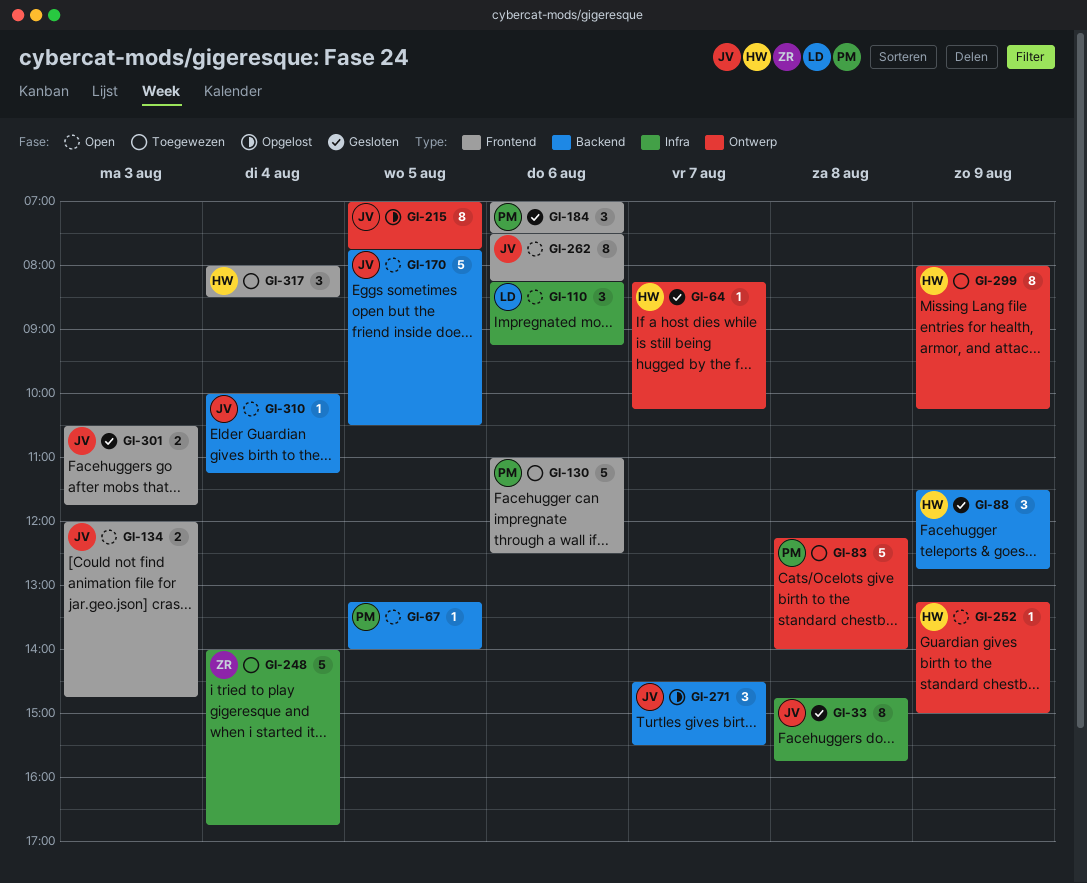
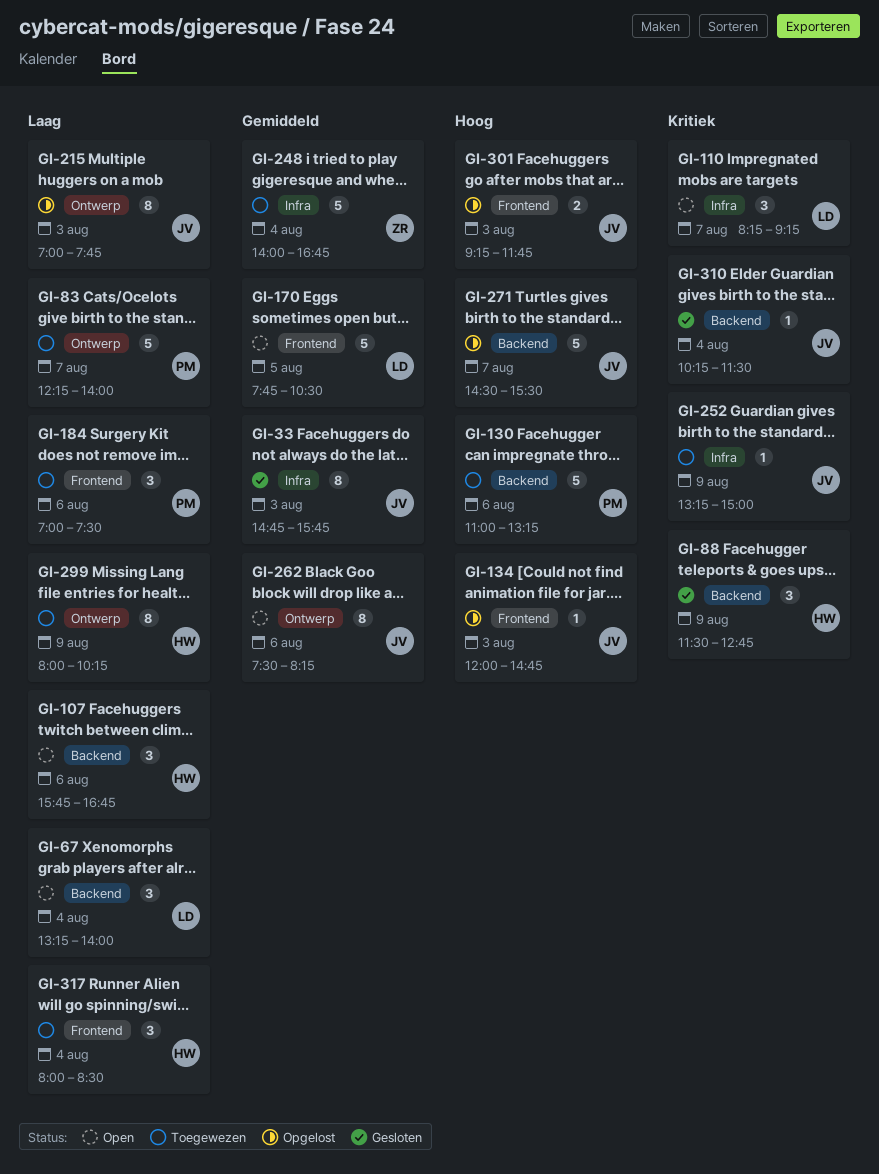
GI-33, day: Aug 8 -> Aug 3
GI-64: present -> none
GI-67, owner: PM -> LD
GI-67, estimate: 1 -> 3
GI-67, day: Aug 5 -> Aug 4
GI-83, day: Aug 8 -> Aug 7
GI-107: none -> present
GI-110, day: Aug 6 -> Aug 7
GI-130, label: Frontend -> Backend
GI-130, ends: 12:30 -> 13:15
GI-134, status: Open -> Opgelost
GI-134, estimate: 2 -> 1
GI-170, owner: JV -> LD
GI-170, label: Backend -> Frontend
GI-184, status: Gesloten -> Toegewezen
GI-215, day: Aug 5 -> Aug 3
GI-252, status: Open -> Toegewezen
GI-252, owner: HW -> JV
GI-252, label: Ontwerp -> Infra
GI-262, label: Frontend -> Ontwerp
GI-271, estimate: 3 -> 5
GI-301, status: Gesloten -> Opgelost
GI-301, begins: 10:30 -> 09:15
GI-310, status: Open -> Gesloten
GI-310, begins: 10:00 -> 10:15
GI-310, ends: 11:15 -> 11:30

